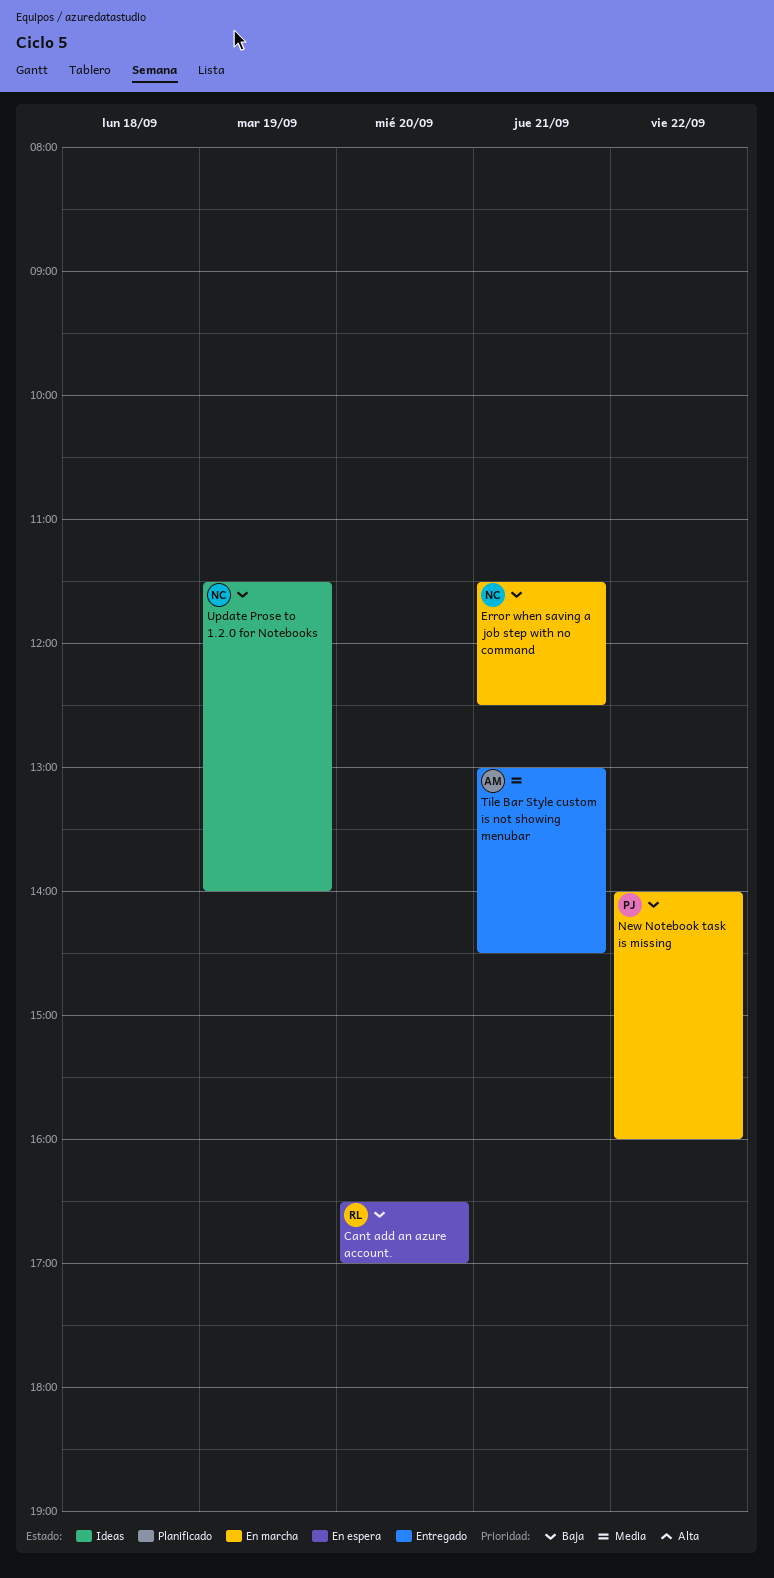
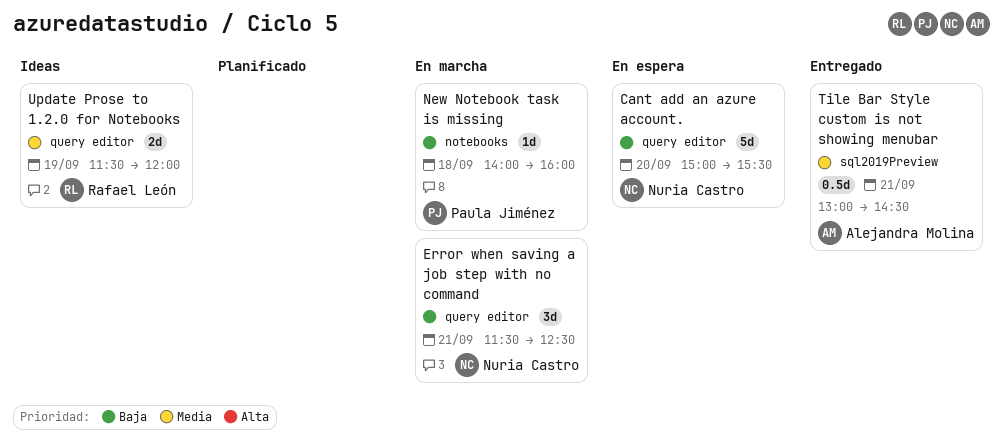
New Notebook task is missing, day: Sep 22 -> Sep 18
Update Prose to 1.2.0 for Notebooks, owner: Nuria Castro -> Rafael León
Update Prose to 1.2.0 for Notebooks, priority: Baja -> Media
Update Prose to 1.2.0 for Notebooks, ends: 14:00 -> 12:00
Сant add an azure account., owner: Rafael León -> Nuria Castro
Сant add an azure account., begins: 16:30 -> 15:00
Сant add an azure account., ends: 17:00 -> 15:30

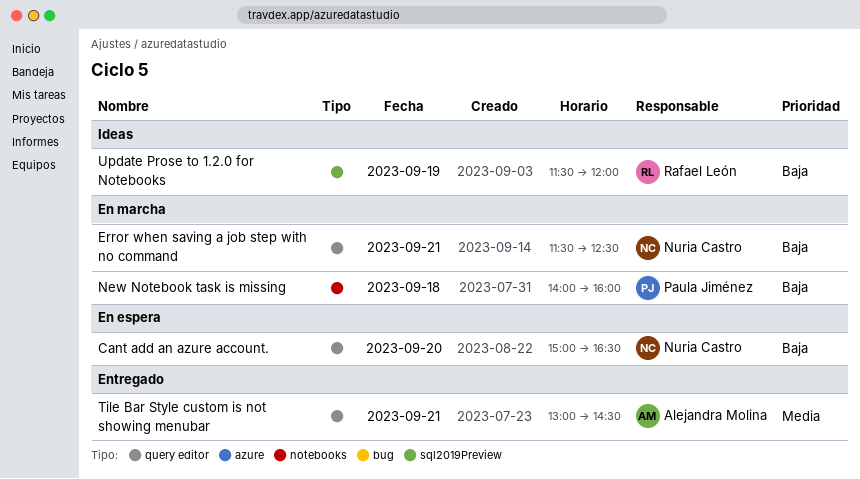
Tile Bar Style custom is not showing menubar, label: sql2019Preview -> query editor
Update Prose to 1.2.0 for Notebooks, priority: Media -> Baja
Update Prose to 1.2.0 for Notebooks, label: query editor -> sql2019Preview
Сant add an azure account., ends: 15:30 -> 16:30

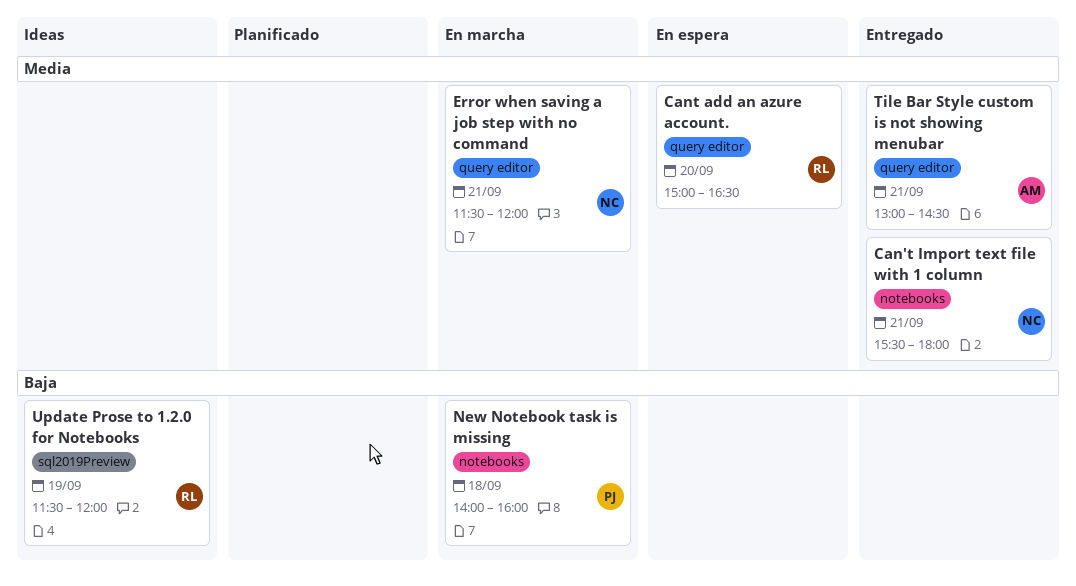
Can't Import text file with 1 column: none -> present
Error when saving a job step with no command, priority: Baja -> Media
Error when saving a job step with no command, ends: 12:30 -> 12:00
Сant add an azure account., owner: Nuria Castro -> Rafael León
Сant add an azure account., priority: Baja -> Media

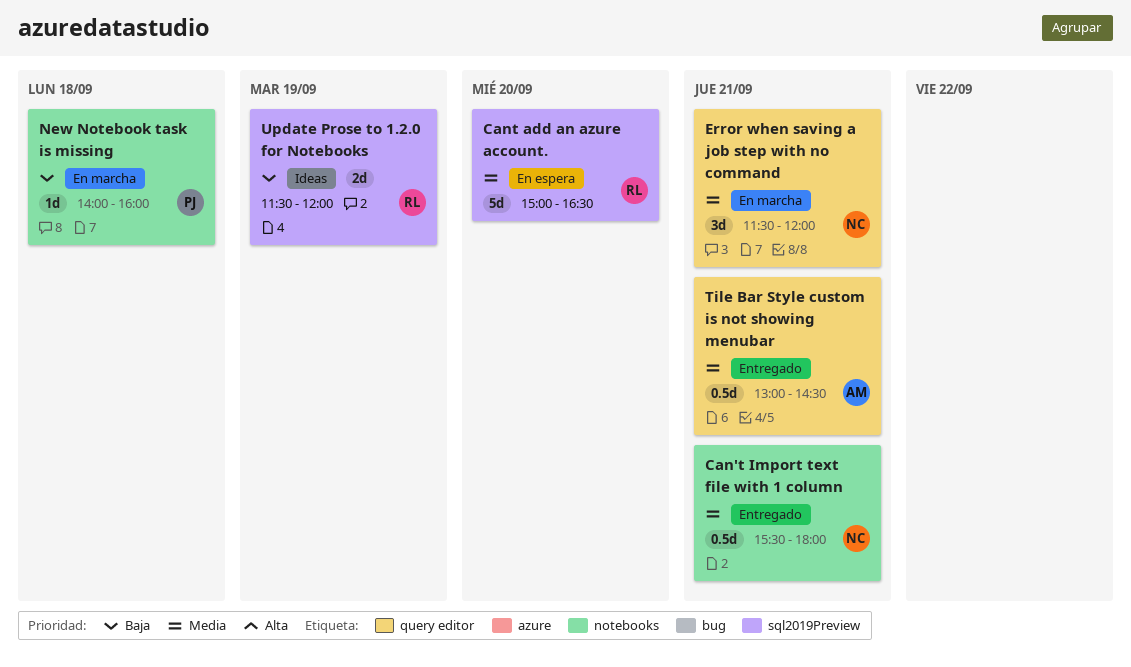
Сant add an azure account., label: query editor -> sql2019Preview

